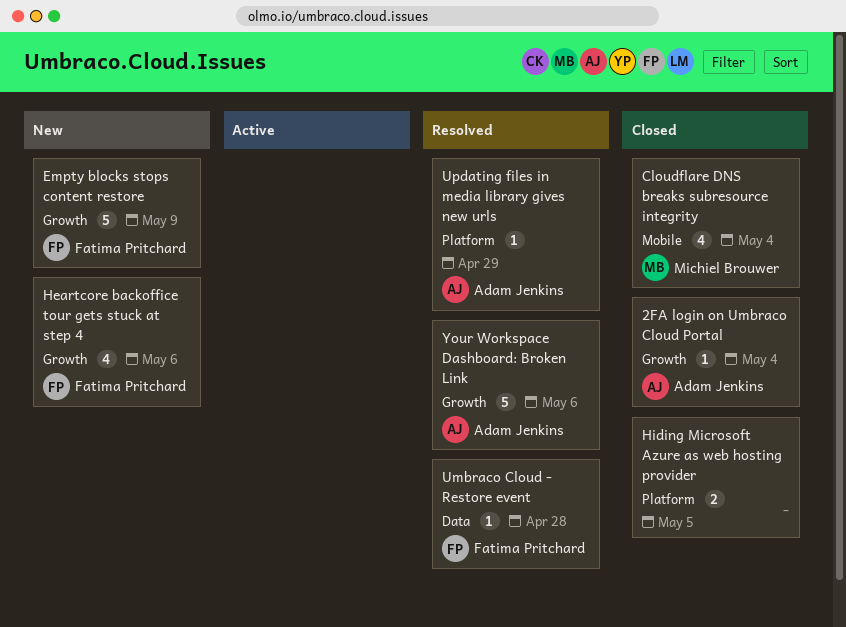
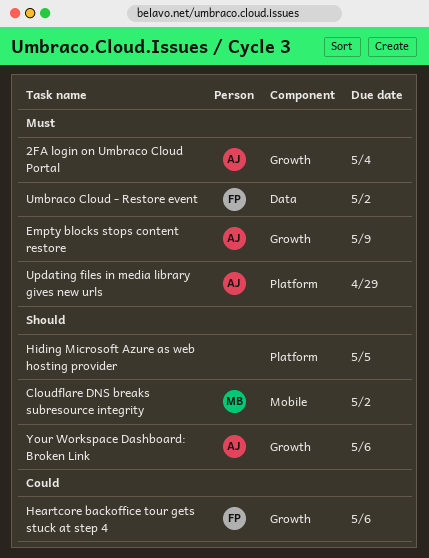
Cloudflare DNS breaks subresource integrity, due: May 4 -> May 2
Empty blocks stops content restore, owner: Fatima Pritchard -> Adam Jenkins
Umbraco Cloud - Restore event, due: Apr 28 -> May 2

